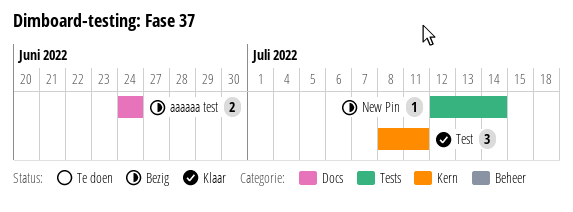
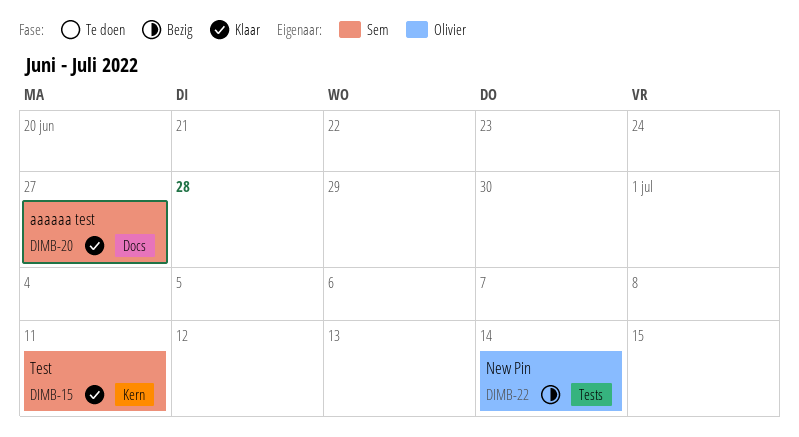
aaaaaa test, status: Bezig -> Klaar
aaaaaa test, due: Jun 24 -> Jun 27

